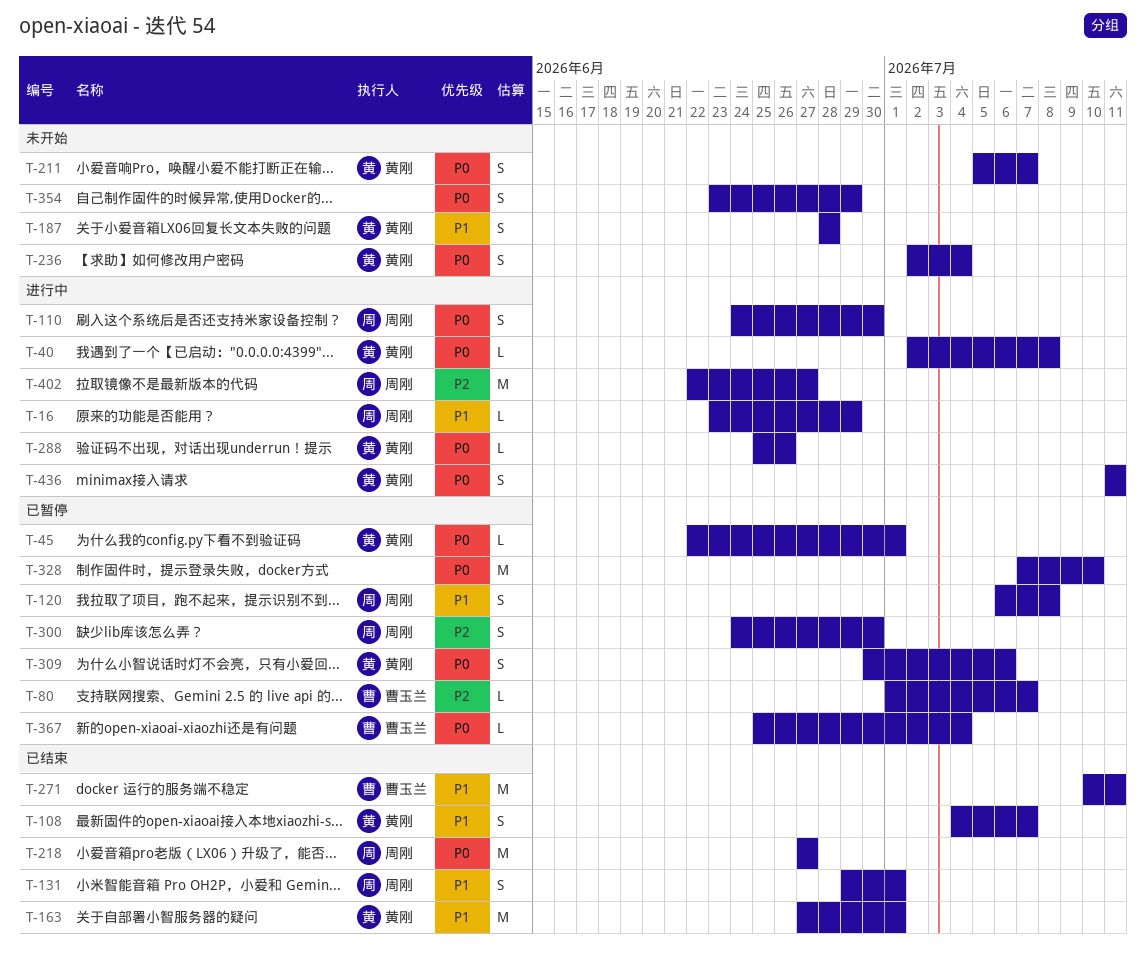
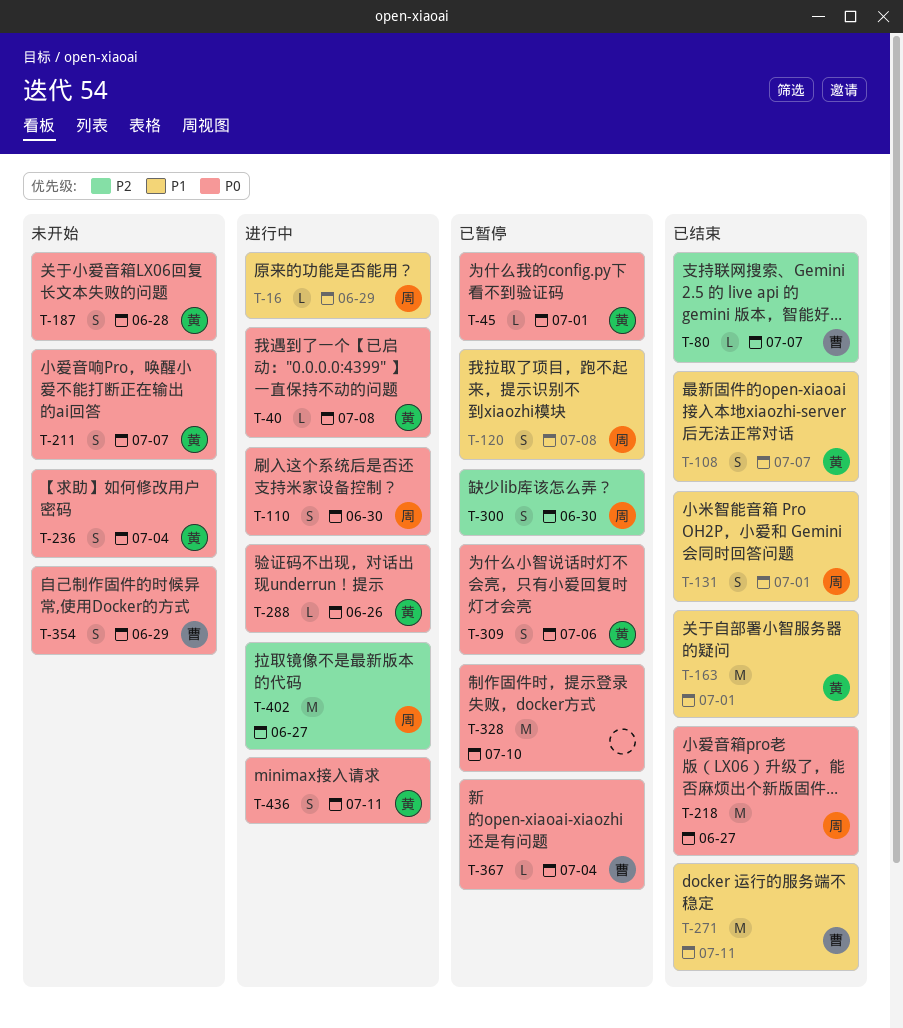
T-80, status: 已暂停 -> 已结束
T-187, priority: P1 -> P0
T-354, owner: none -> 曹玉兰

